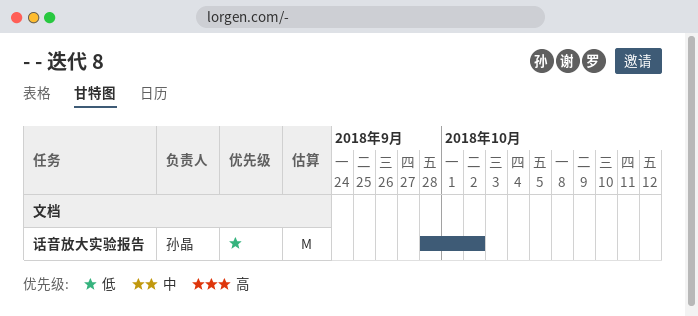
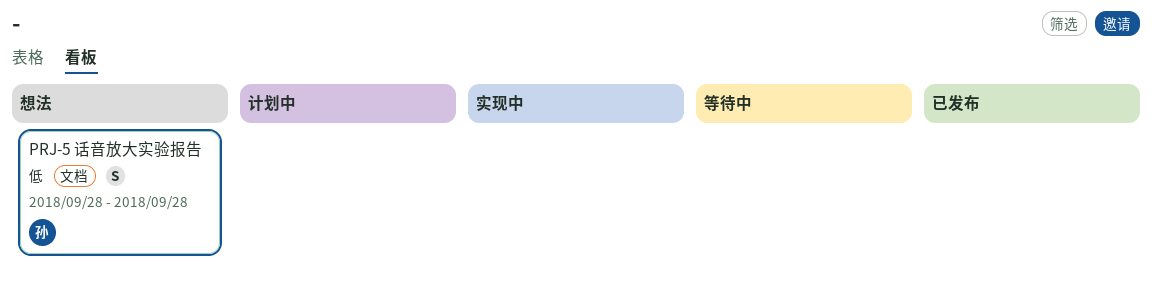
话音放大实验报告, estimate: M -> S
话音放大实验报告, due: Oct 2 -> Sep 28

